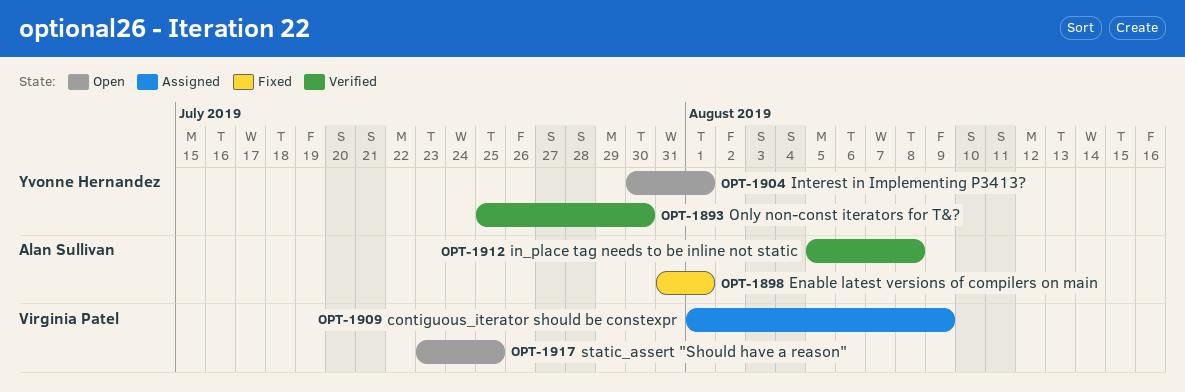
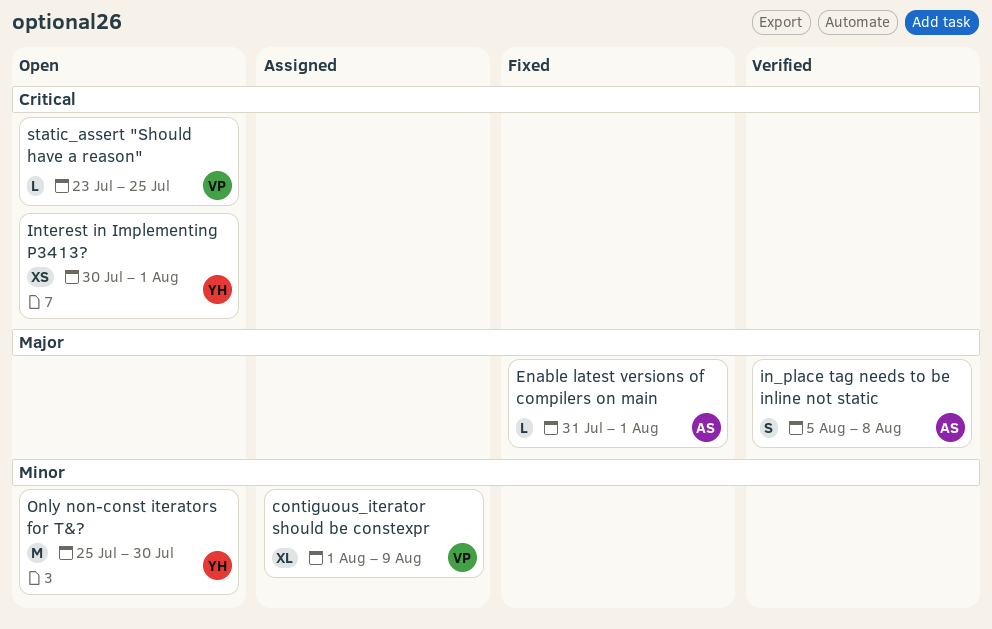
Only non-const iterators for T&?, status: Verified -> Open

